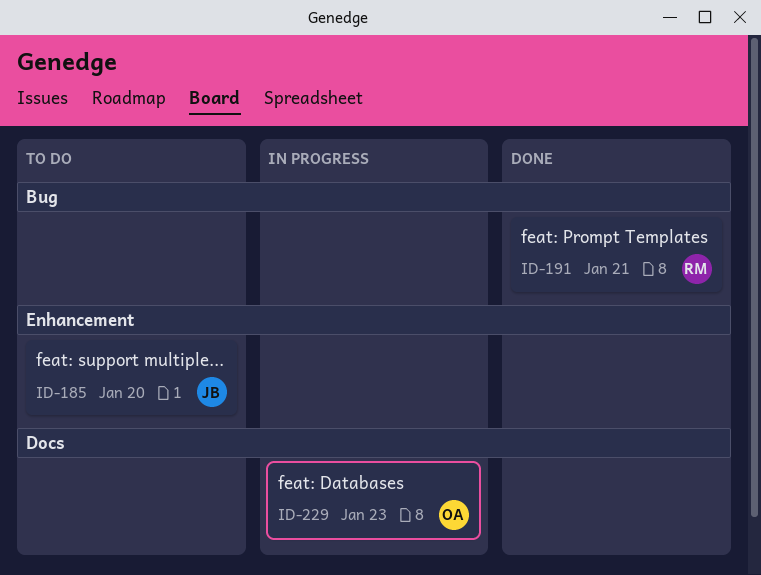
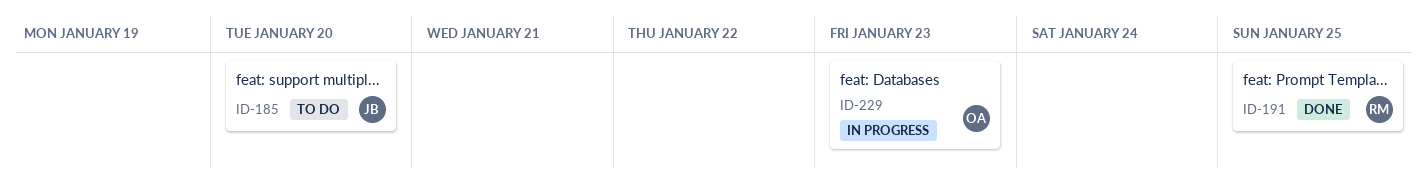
ID-191, due: Jan 21 -> Jan 25

